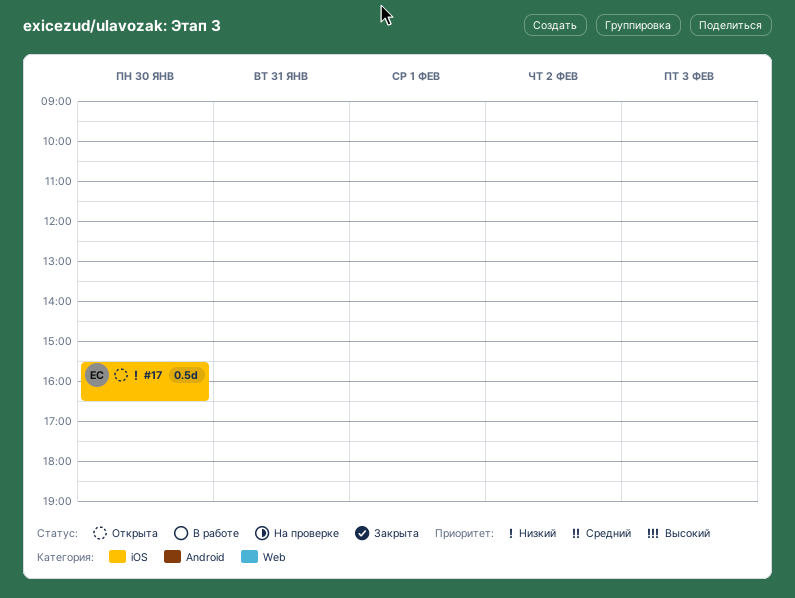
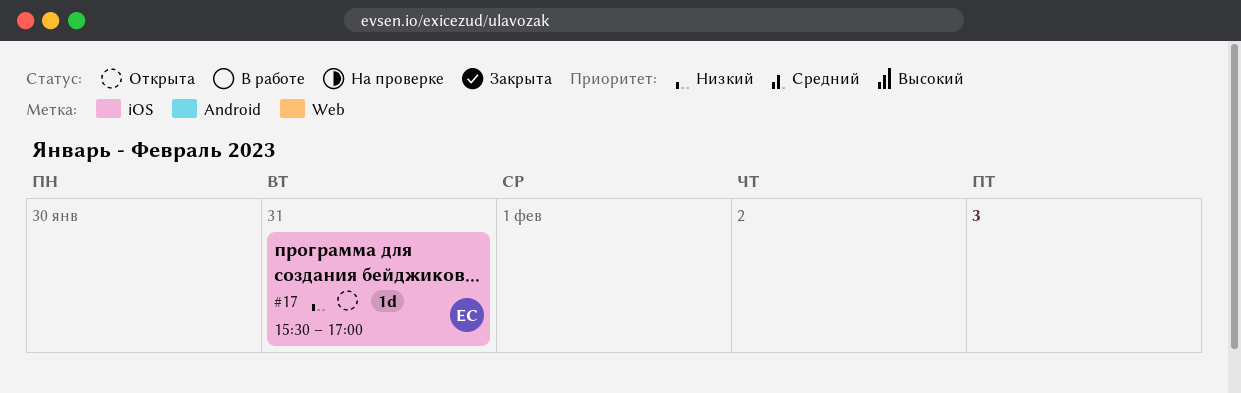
#17, estimate: 0.5d -> 1d
#17, day: Jan 30 -> Jan 31
#17, ends: 16:30 -> 17:00

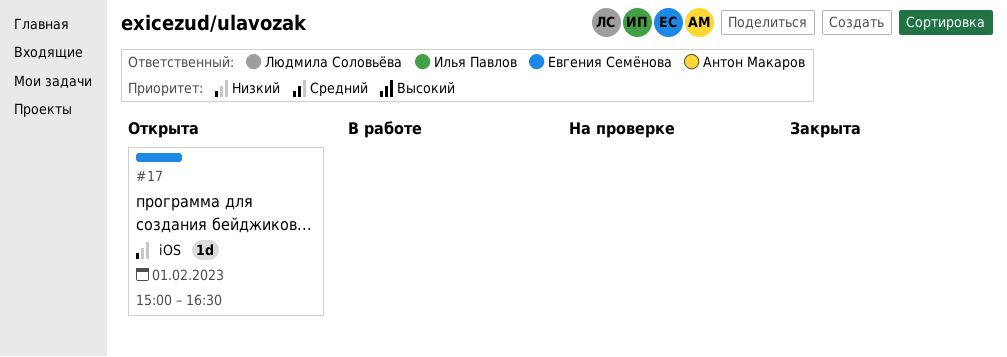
#17, day: Jan 31 -> Feb 1
#17, begins: 15:30 -> 15:00
#17, ends: 17:00 -> 16:30

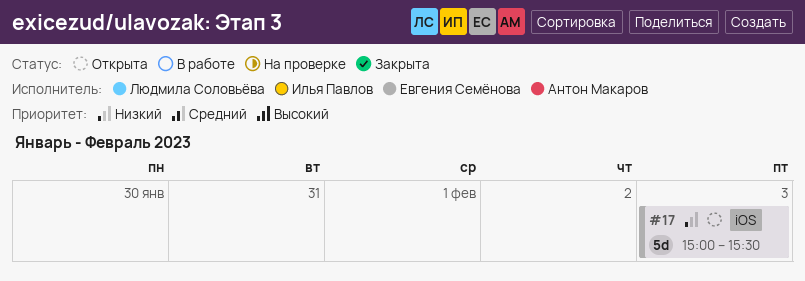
#17, estimate: 1d -> 5d
#17, day: Feb 1 -> Feb 3
#17, ends: 16:30 -> 15:30

